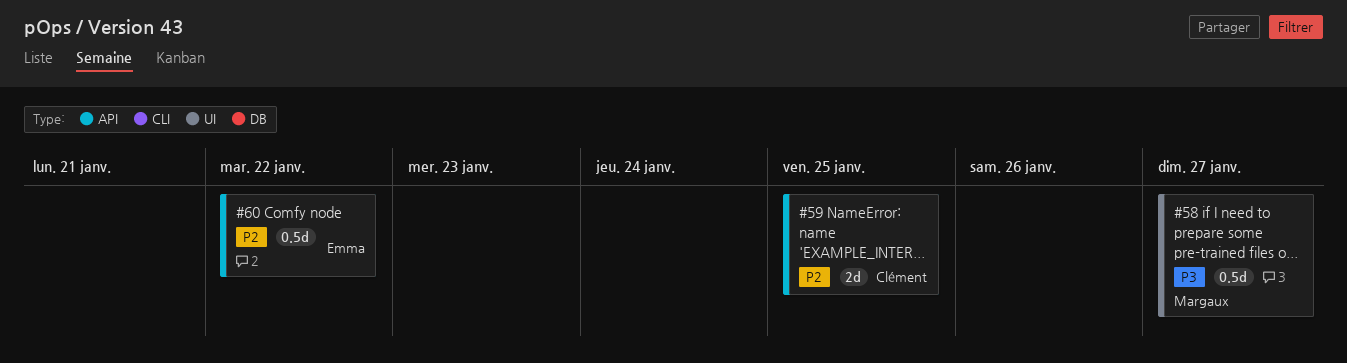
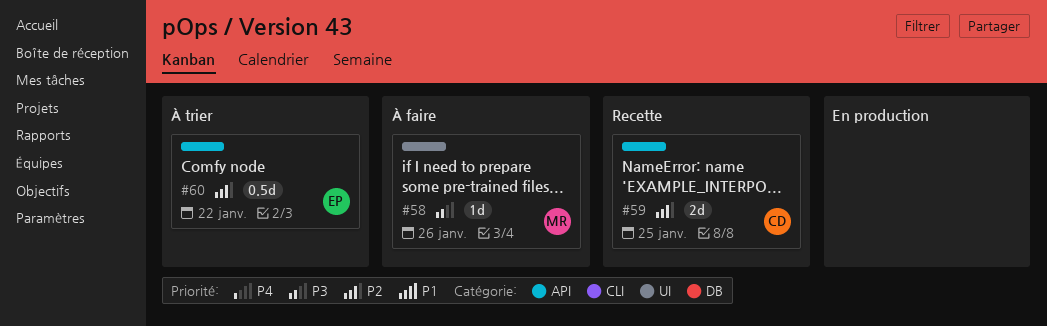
#58, estimate: 0.5d -> 1d
#58, due: Jan 27 -> Jan 26

